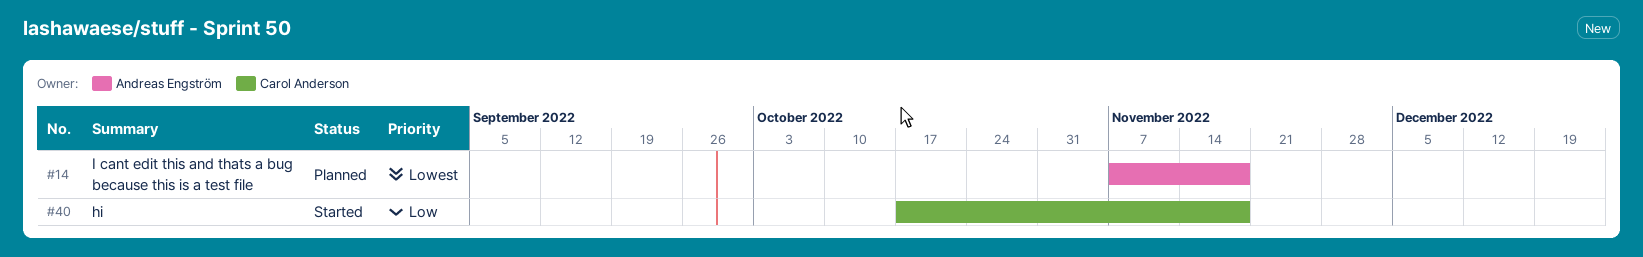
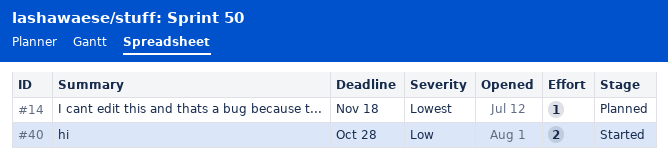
#40, due: Nov 18 -> Oct 28

